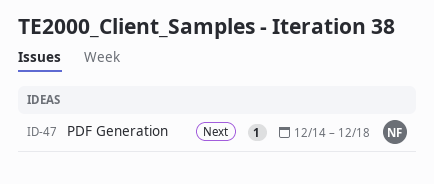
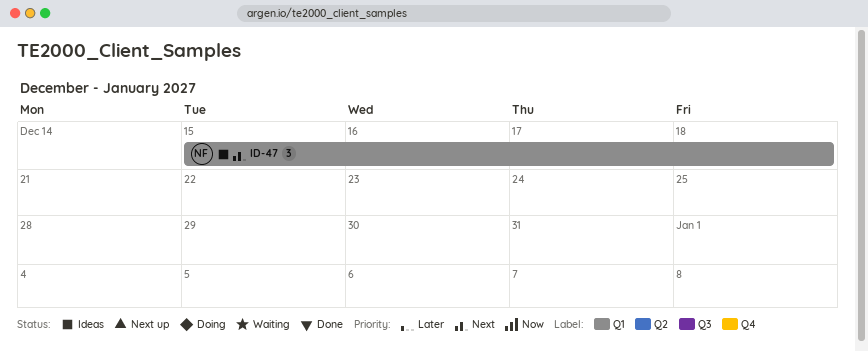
ID-47, estimate: 1 -> 3
ID-47, start: Dec 14 -> Dec 15

